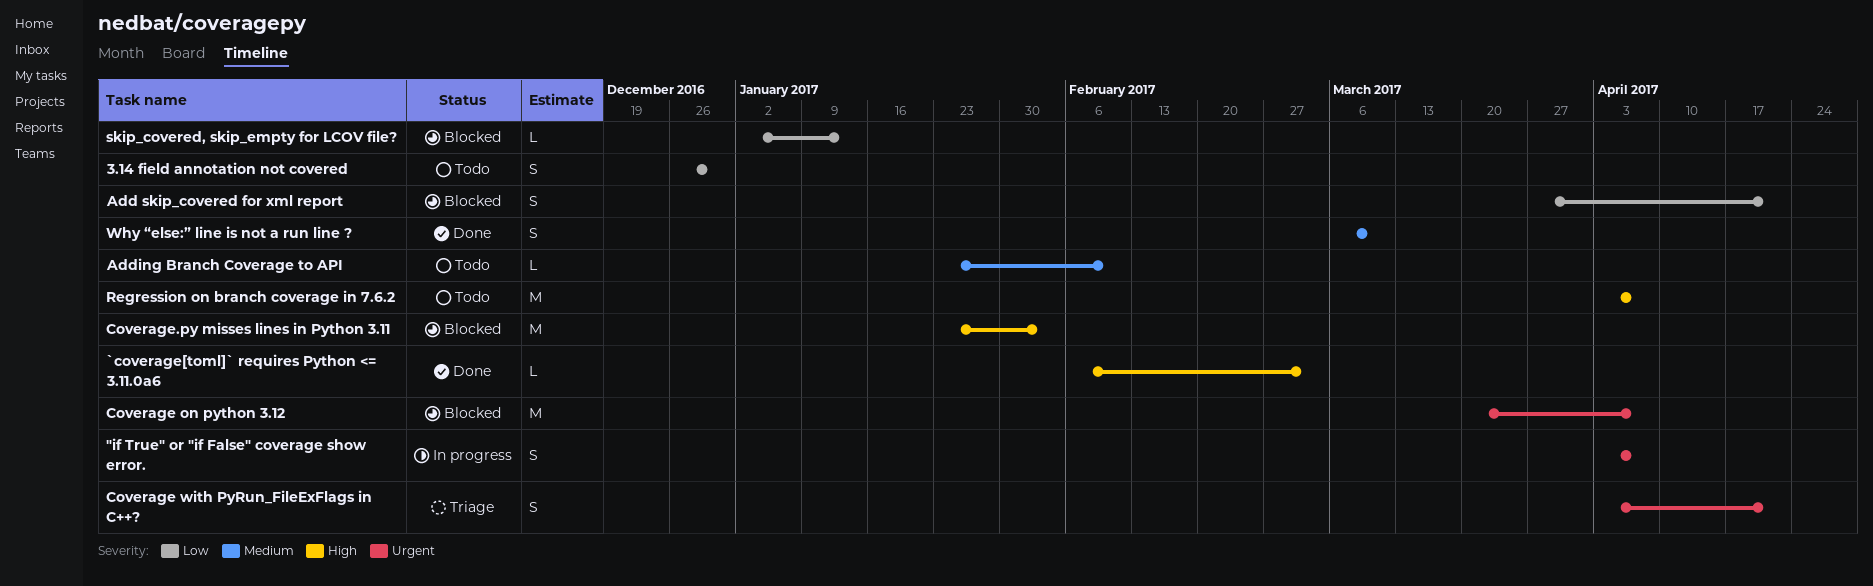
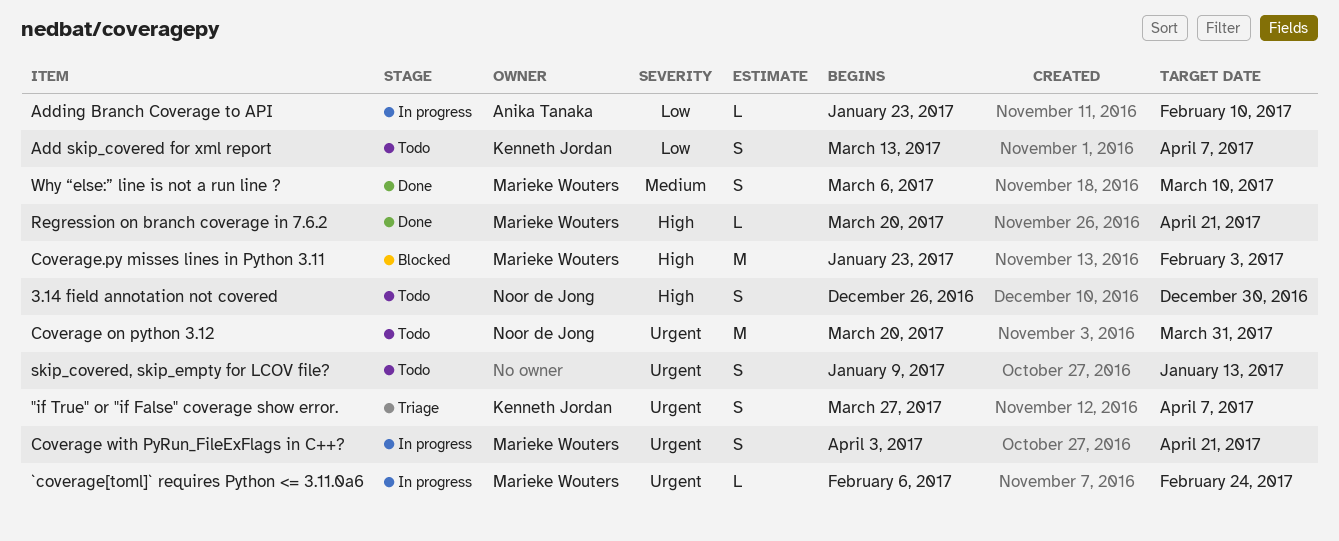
"if True" or "if False" coverage show error., status: In progress -> Triage
"if True" or "if False" coverage show error., start: Apr 3 -> Mar 27
3.14 field annotation not covered, priority: Low -> High
`coverage[toml]` requires Python <= 3.11.0a6, status: Done -> In progress
`coverage[toml]` requires Python <= 3.11.0a6, priority: High -> Urgent
`coverage[toml]` requires Python <= 3.11.0a6, due: Mar 3 -> Feb 24
Add skip_covered for xml report, status: Blocked -> Todo
Add skip_covered for xml report, start: Mar 27 -> Mar 13
Add skip_covered for xml report, due: Apr 21 -> Apr 7
Adding Branch Coverage to API, status: Todo -> In progress
Adding Branch Coverage to API, priority: Medium -> Low
Coverage on python 3.12, status: Blocked -> Todo
Coverage on python 3.12, due: Apr 7 -> Mar 31
Coverage with PyRun_FileExFlags in C++?, status: Triage -> In progress
Regression on branch coverage in 7.6.2, status: Todo -> Done
Regression on branch coverage in 7.6.2, estimate: M -> L
Regression on branch coverage in 7.6.2, start: Apr 3 -> Mar 20
Regression on branch coverage in 7.6.2, due: Apr 7 -> Apr 21
skip_covered, skip_empty for LCOV file?, status: Blocked -> Todo
skip_covered, skip_empty for LCOV file?, priority: Low -> Urgent
skip_covered, skip_empty for LCOV file?, estimate: L -> S
skip_covered, skip_empty for LCOV file?, start: Jan 2 -> Jan 9

